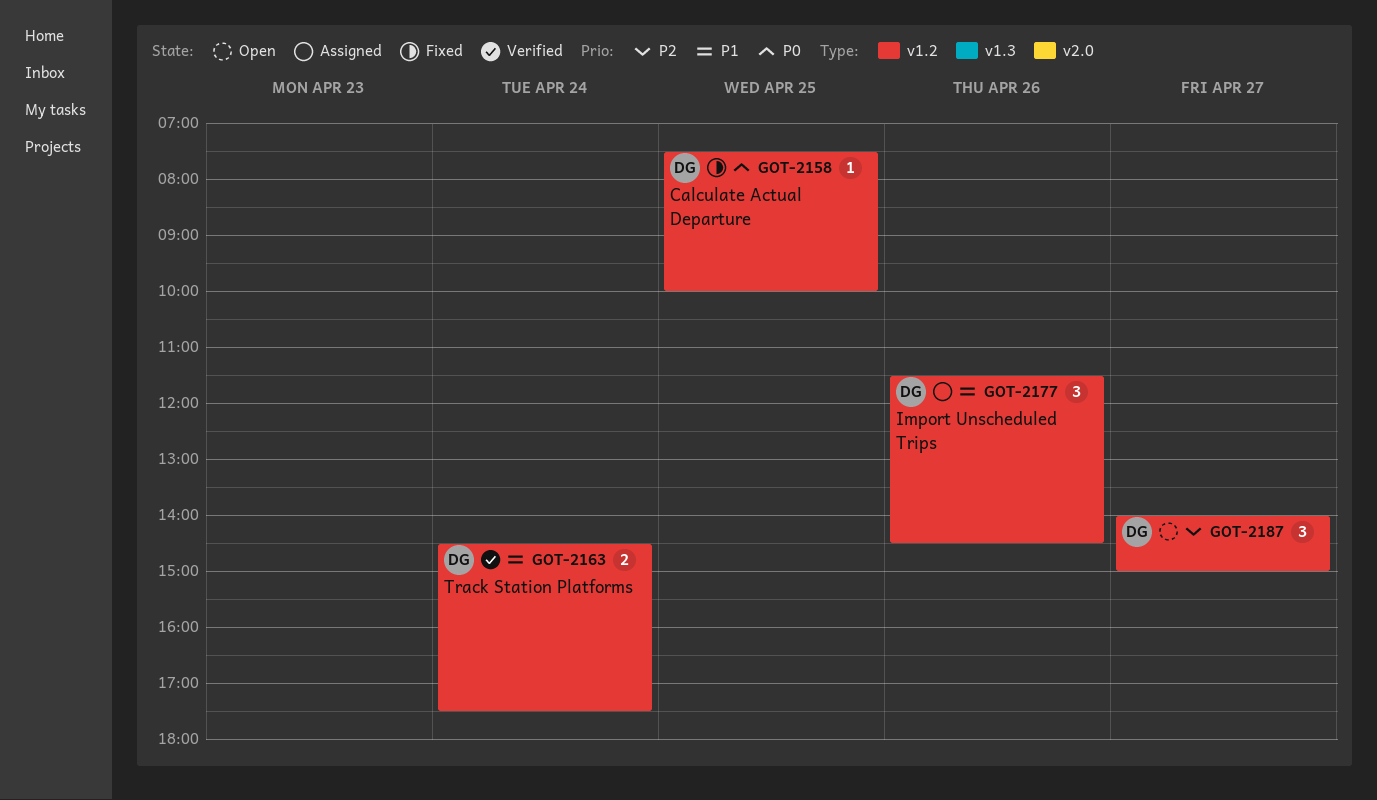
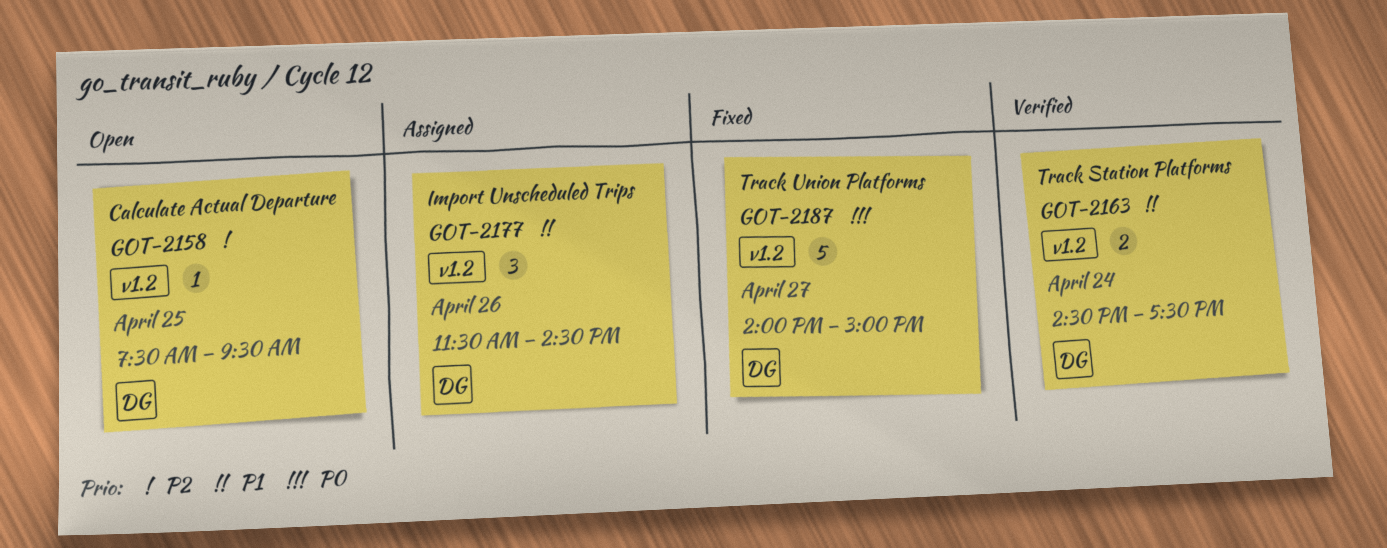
GOT-2158, status: Fixed -> Open
GOT-2158, priority: P0 -> P2
GOT-2158, ends: 10:00 -> 09:30
GOT-2187, status: Open -> Fixed
GOT-2187, priority: P2 -> P0
GOT-2187, estimate: 3 -> 5

